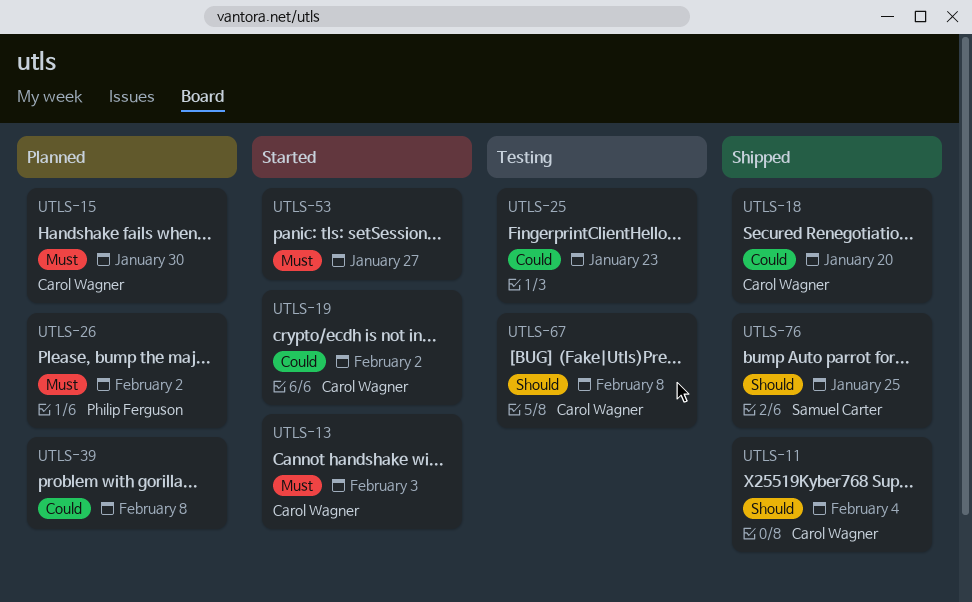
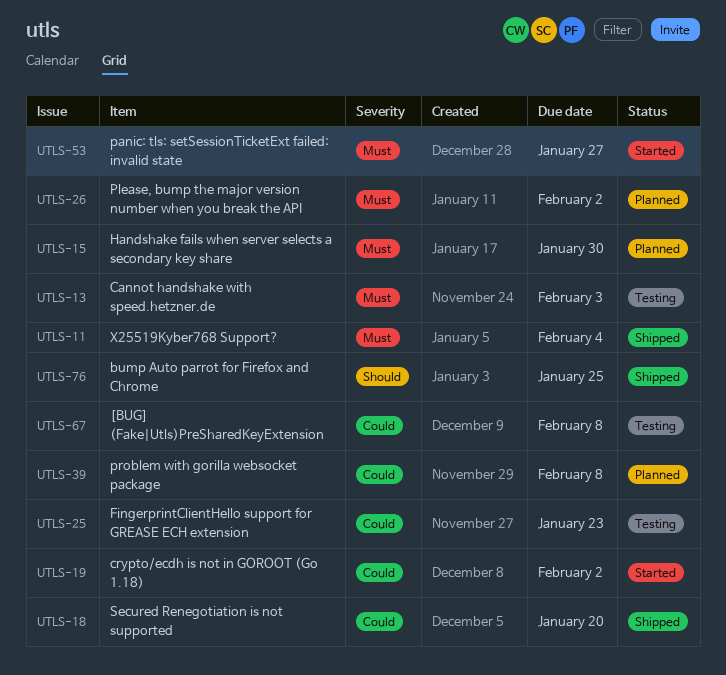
UTLS-11, priority: Should -> Must
UTLS-13, status: Started -> Testing
UTLS-67, priority: Should -> Could

